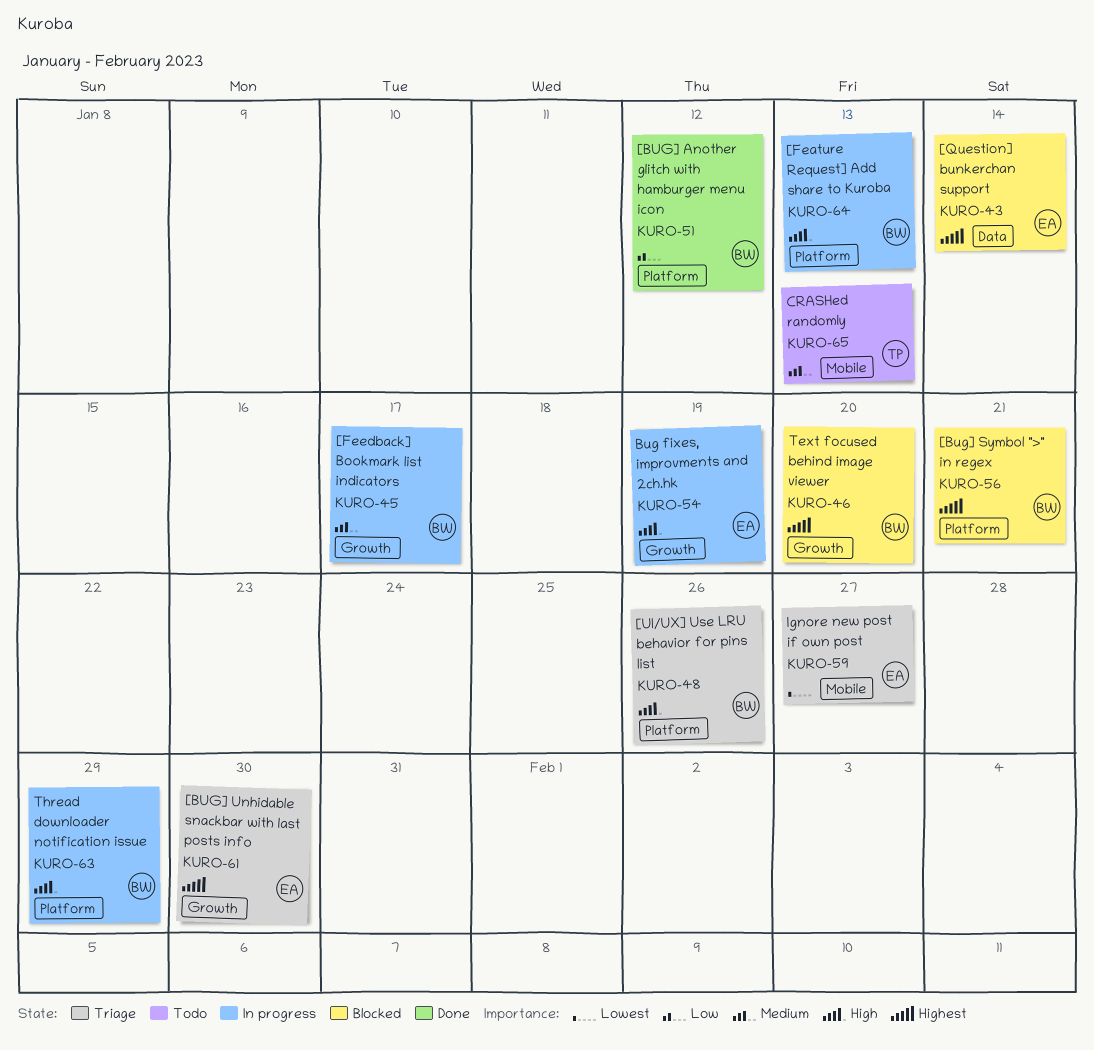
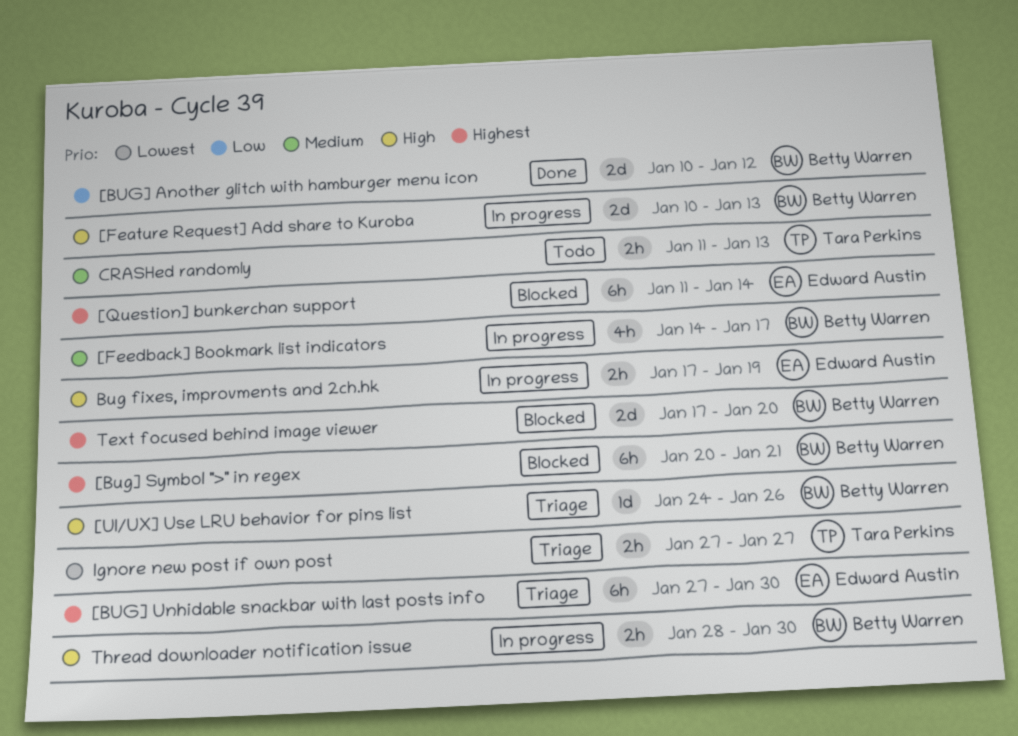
Ignore new post if own post, owner: Edward Austin -> Tara Perkins
Thread downloader notification issue, due: Jan 29 -> Jan 30

